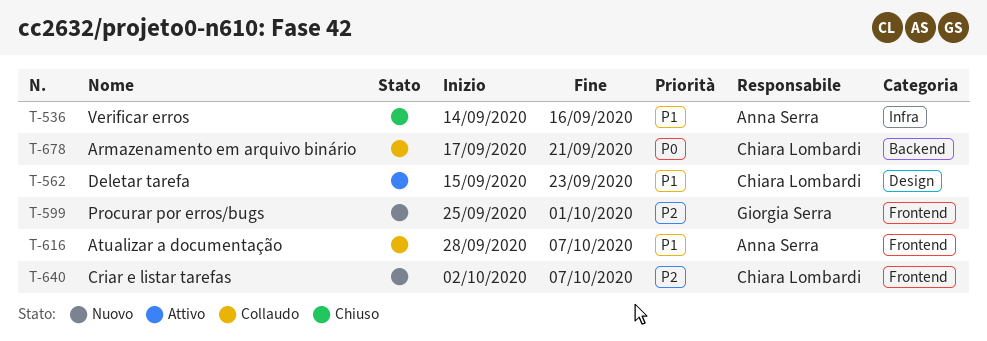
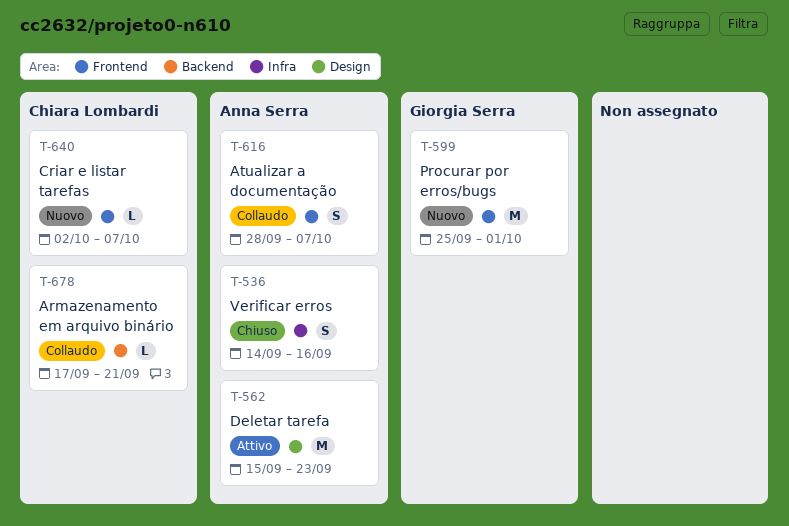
T-562, owner: Chiara Lombardi -> Anna Serra

